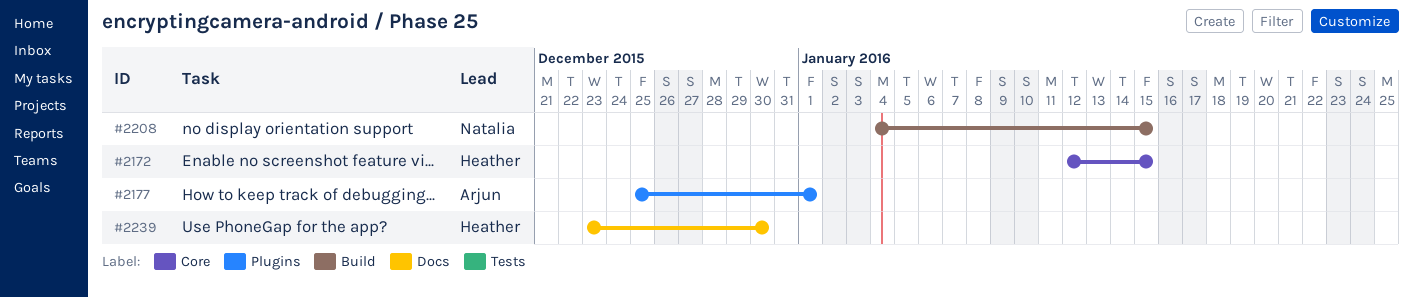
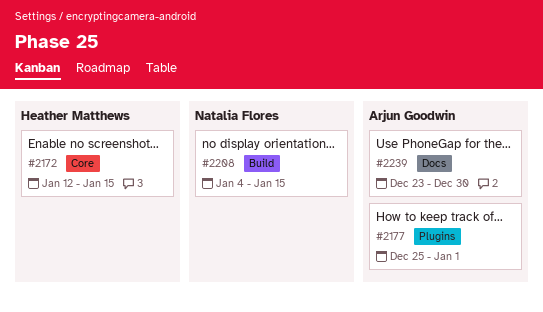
#2239, owner: Heather Matthews -> Arjun Goodwin

